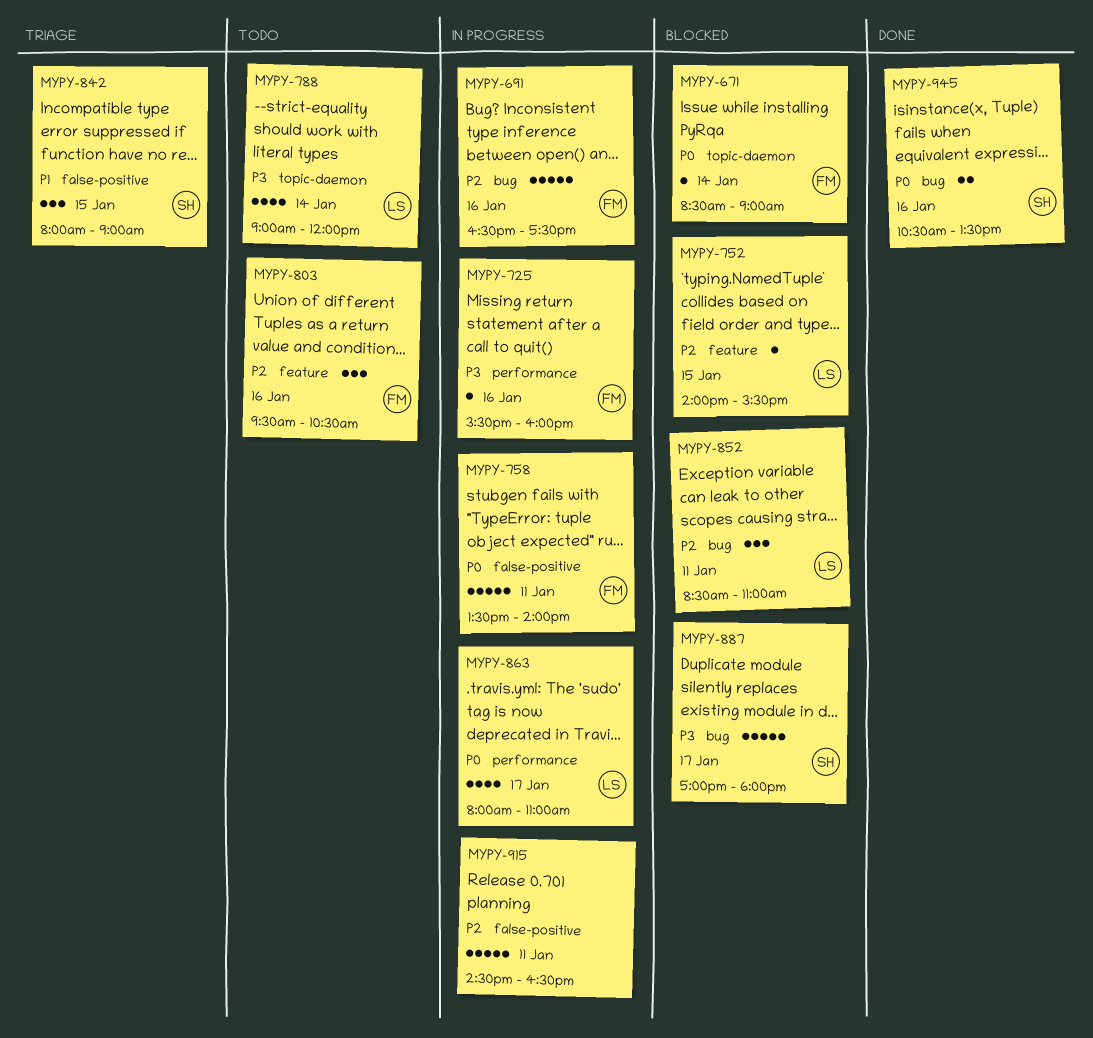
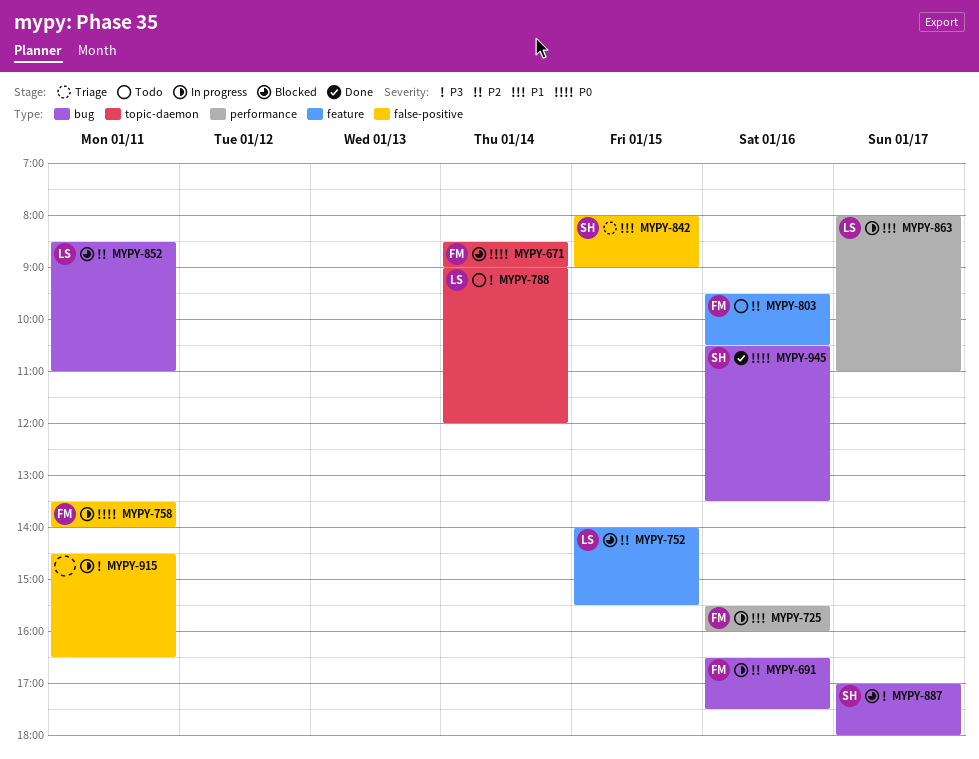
MYPY-725, priority: P3 -> P1
MYPY-863, priority: P0 -> P1
MYPY-915, priority: P2 -> P3

